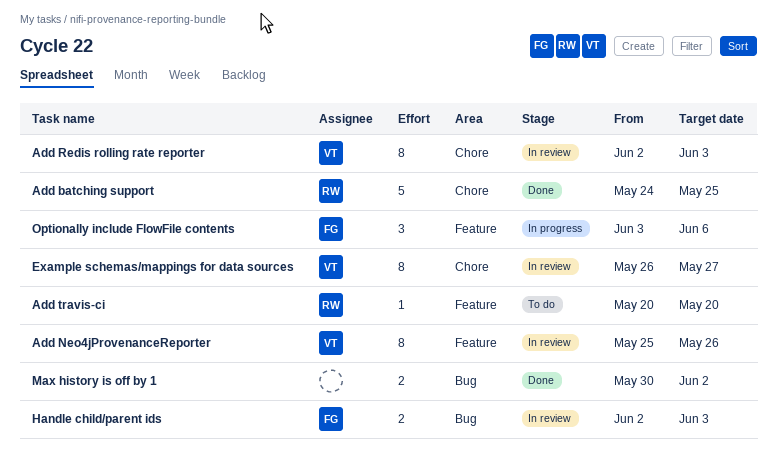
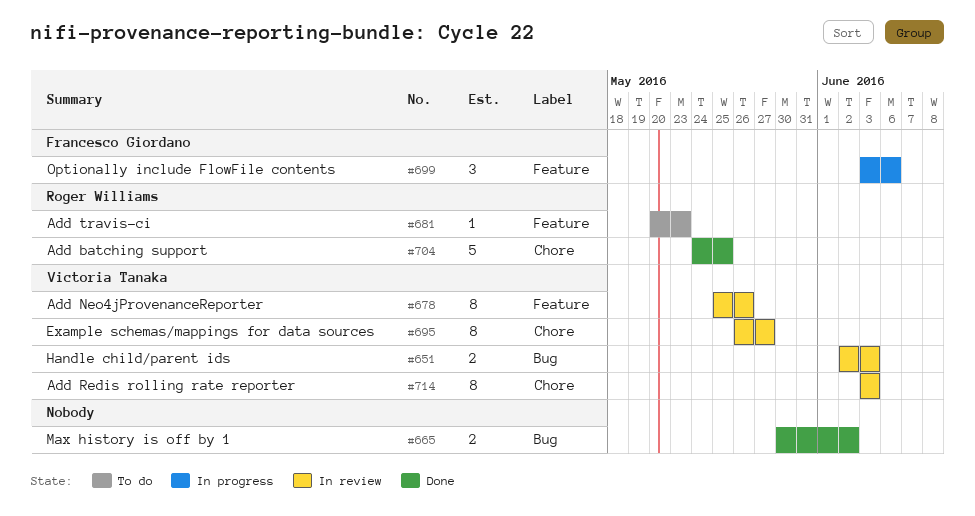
Add Redis rolling rate reporter, start: Jun 2 -> Jun 3
Add travis-ci, due: May 20 -> May 23
Handle child/parent ids, owner: Francesco Giordano -> Victoria Tanaka

